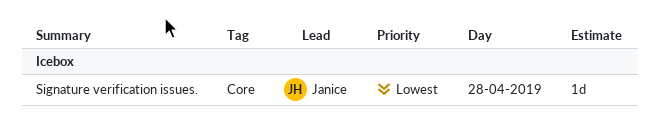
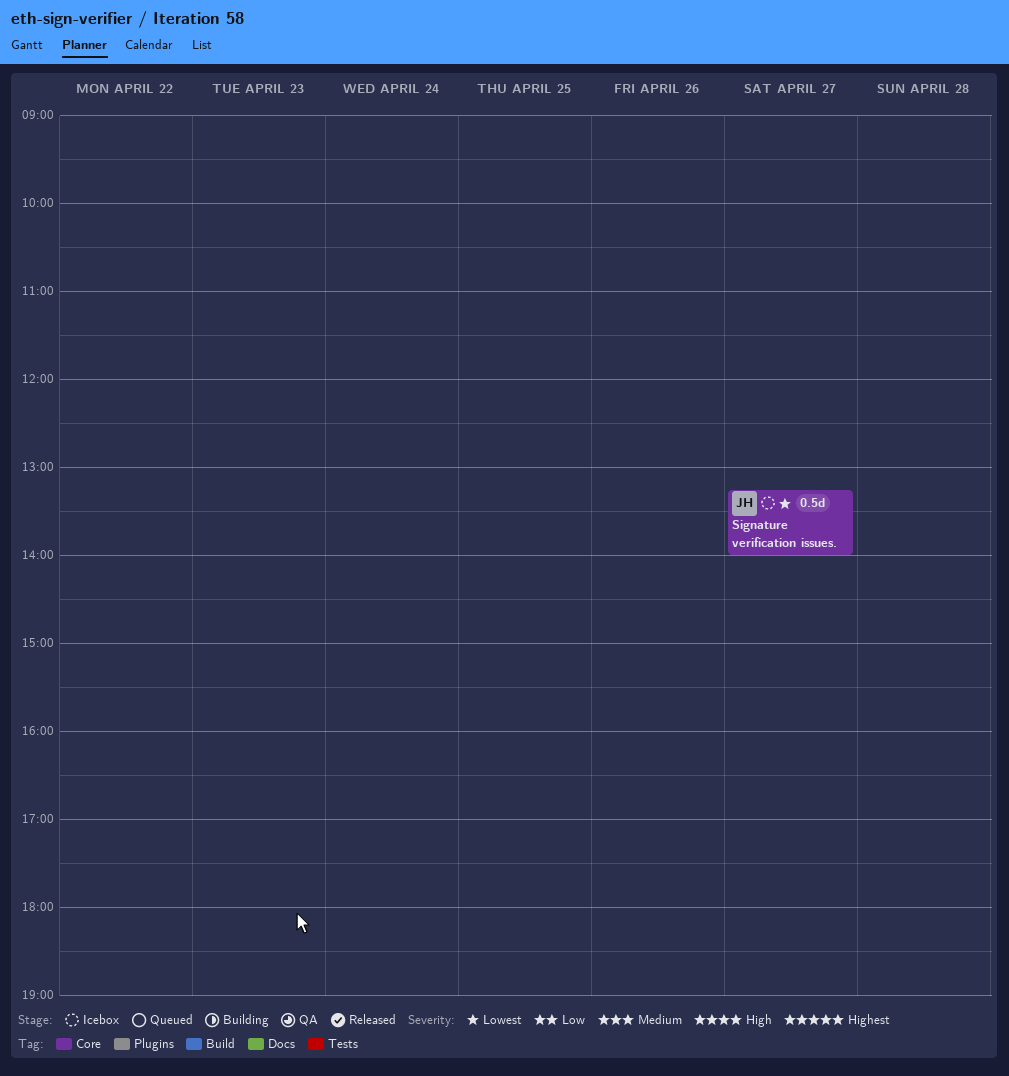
Signature verification issues., estimate: 1d -> 0.5d
Signature verification issues., day: Apr 28 -> Apr 27

